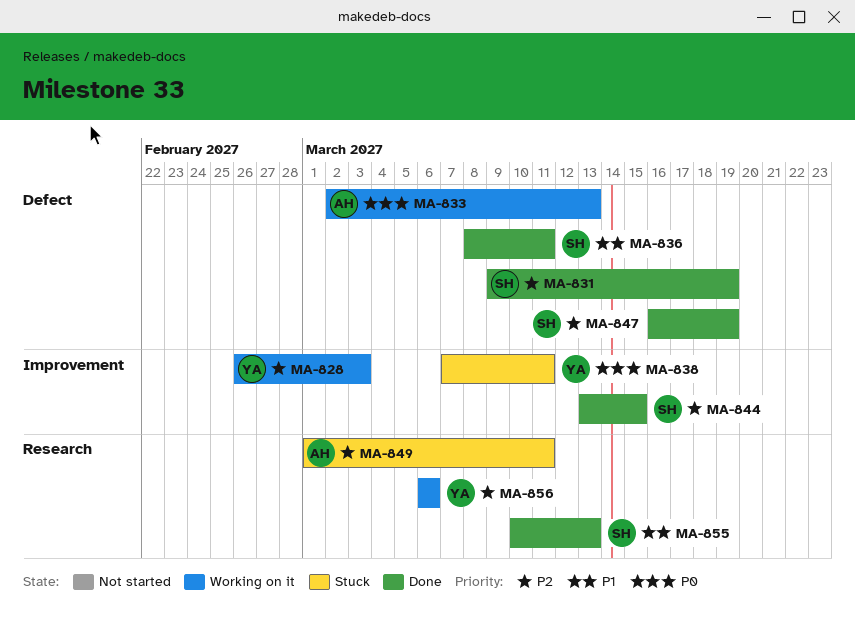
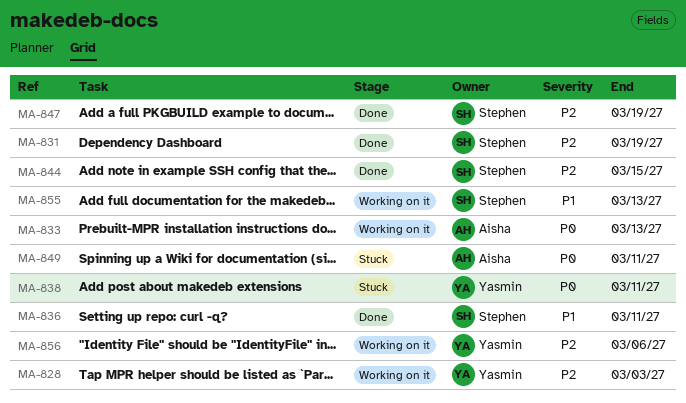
MA-849, priority: P2 -> P0
MA-855, status: Done -> Working on it

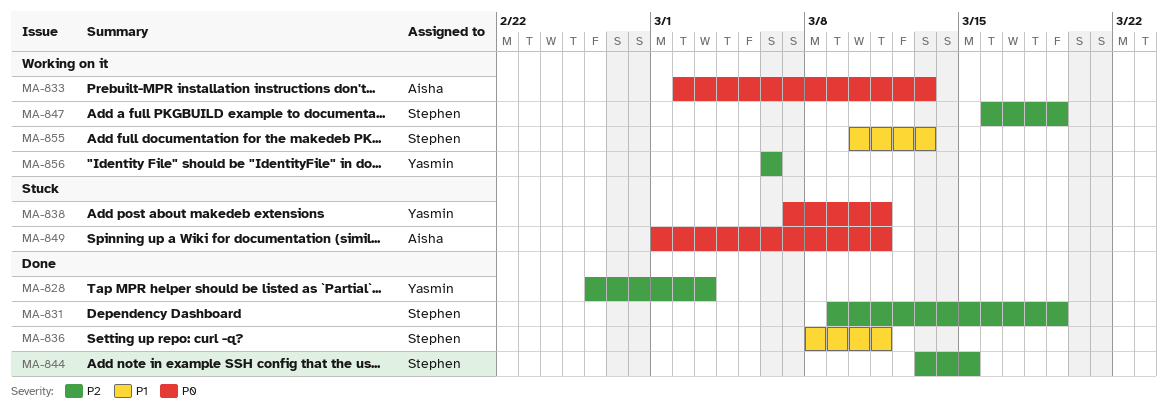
MA-828, status: Working on it -> Done
MA-847, status: Done -> Working on it

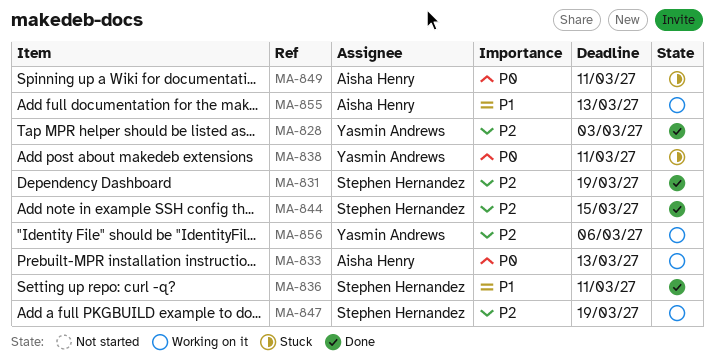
MA-855, owner: Stephen Hernandez -> Aisha Henry

